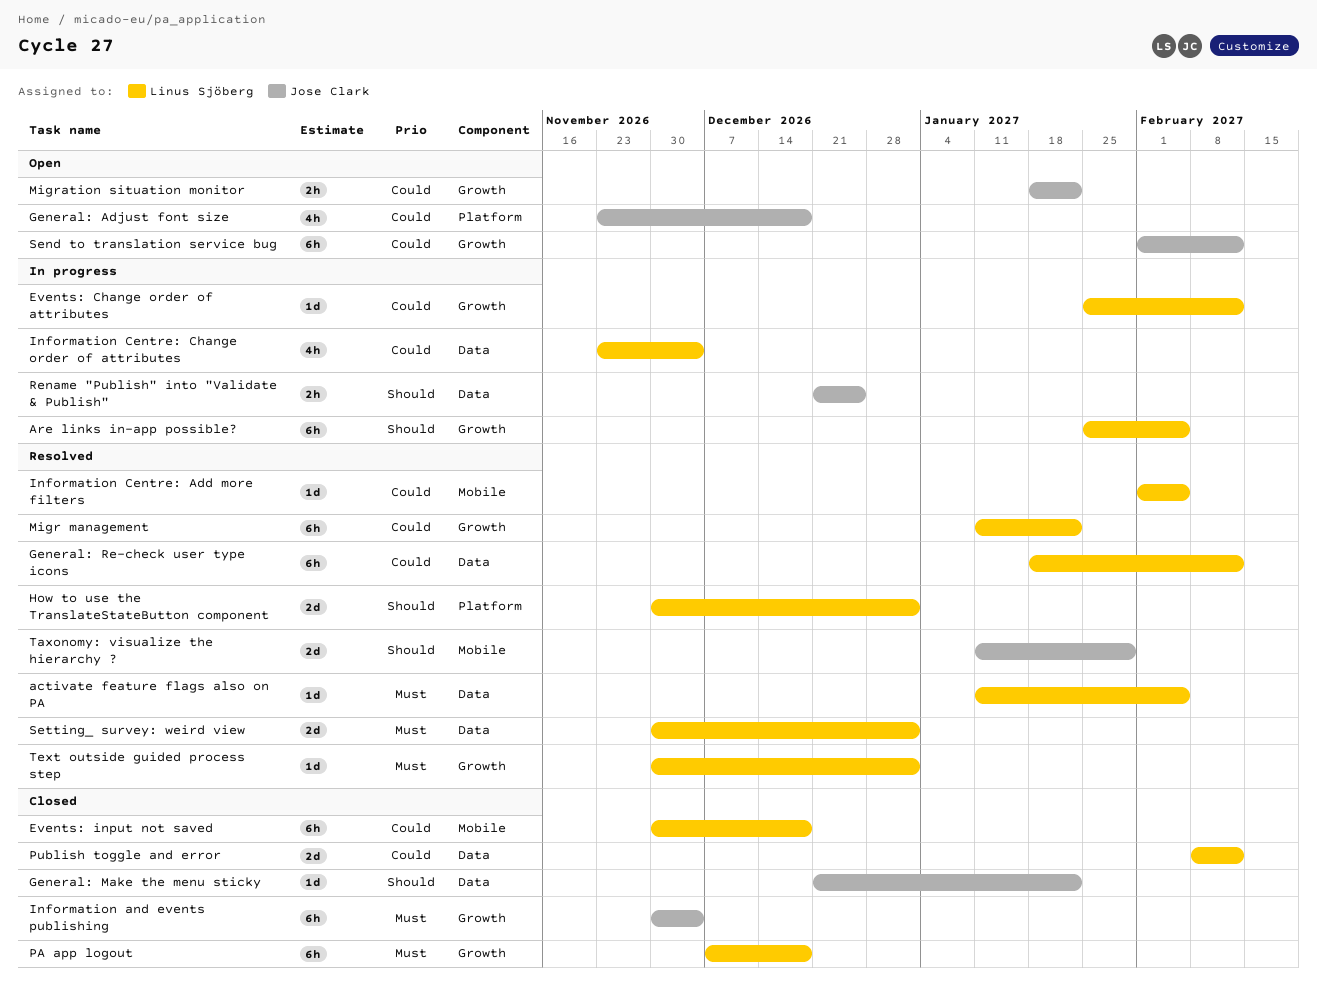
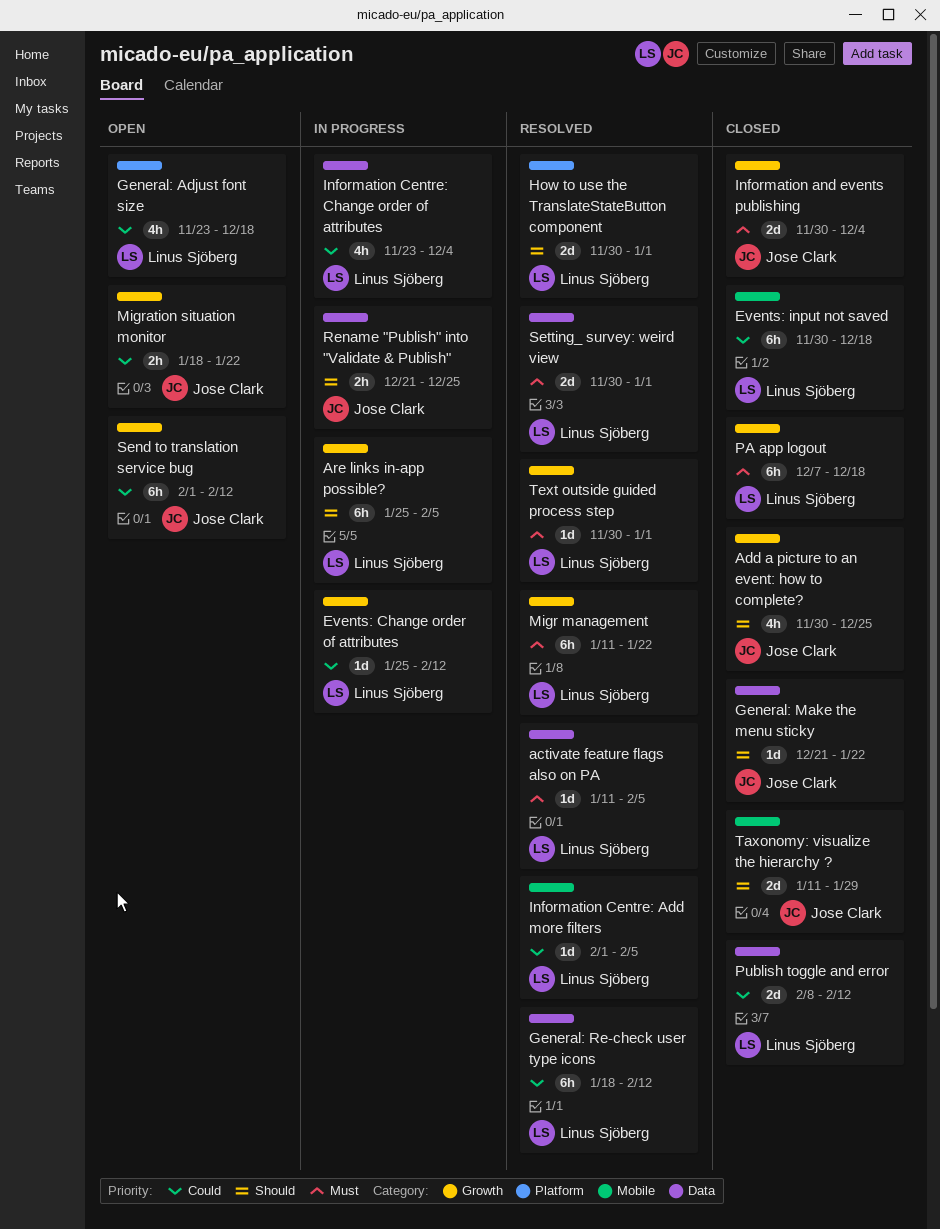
Add a picture to an event: how to complete?: none -> present
General: Adjust font size, owner: Jose Clark -> Linus Sjöberg
Information and events publishing, estimate: 6h -> 2d
Migr management, priority: Could -> Must
Taxonomy: visualize the hierarchy ?, status: Resolved -> Closed

